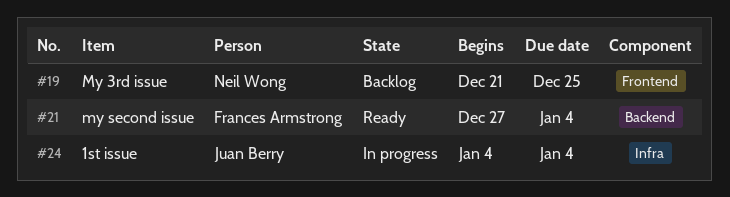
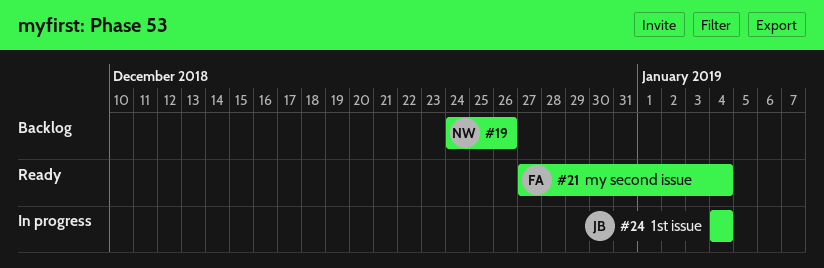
#19, start: Dec 21 -> Dec 24
#19, due: Dec 25 -> Dec 26

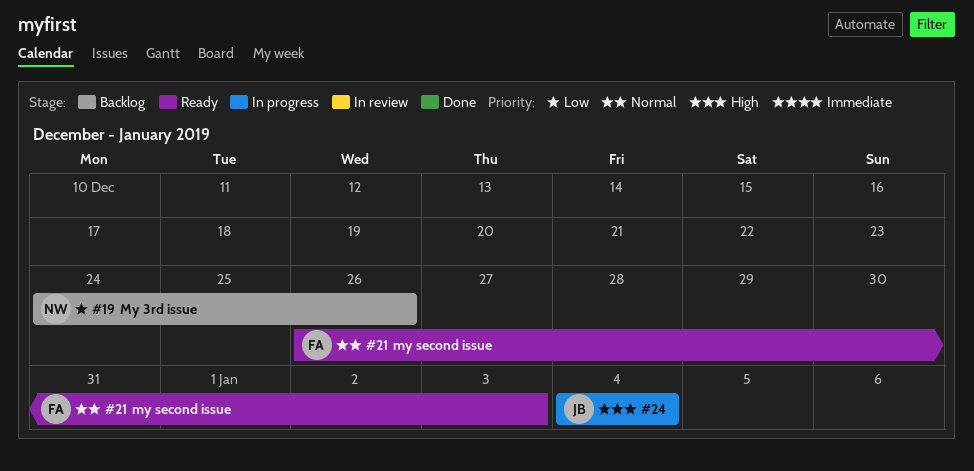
#21, start: Dec 27 -> Dec 26
#21, due: Jan 4 -> Jan 3

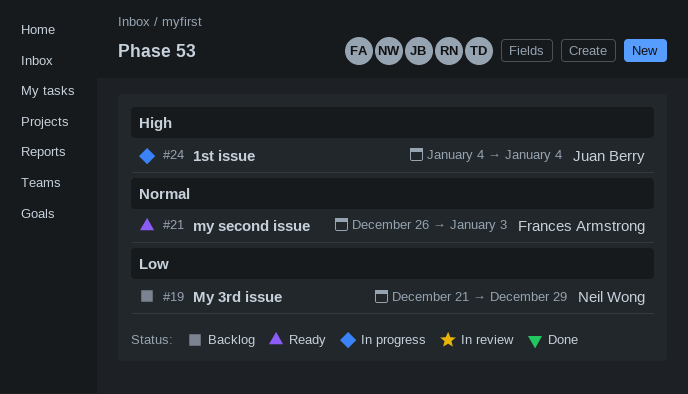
#19, start: Dec 24 -> Dec 21
#19, due: Dec 26 -> Dec 29

